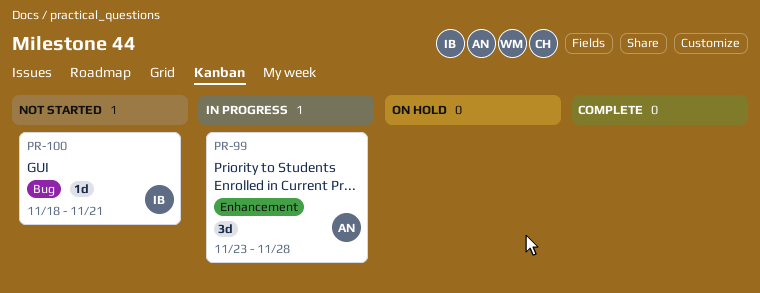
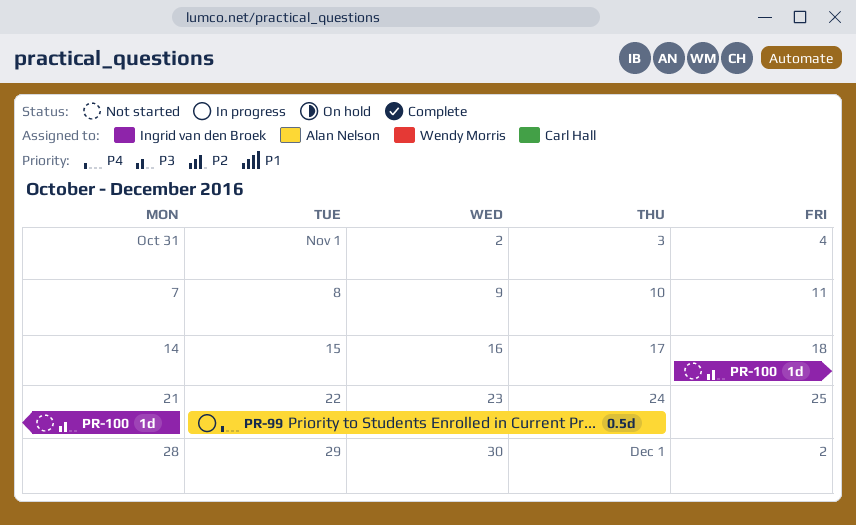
PR-99, estimate: 3d -> 0.5d
PR-99, start: Nov 23 -> Nov 22
PR-99, due: Nov 28 -> Nov 24

